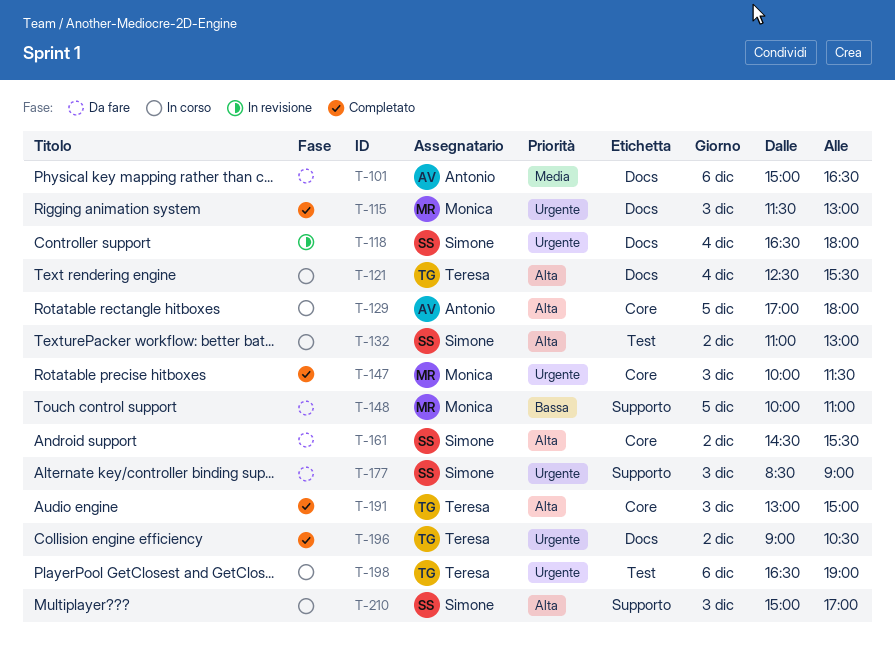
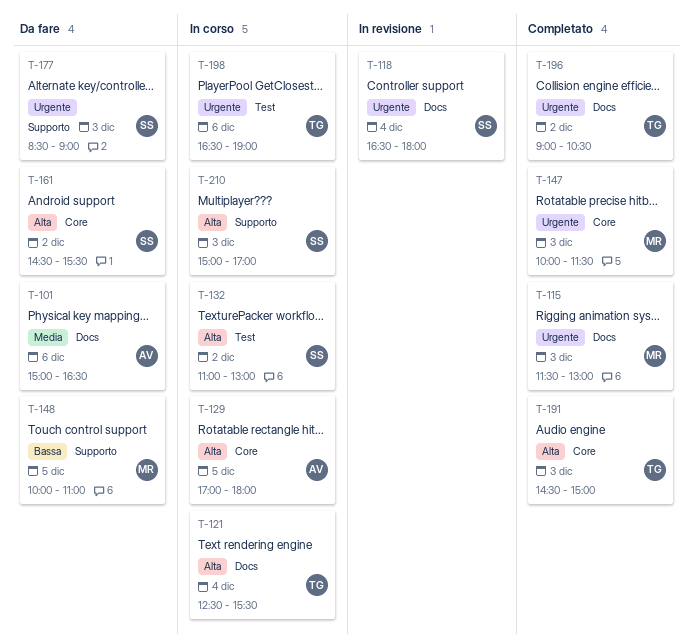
T-191, begins: 13:00 -> 14:30

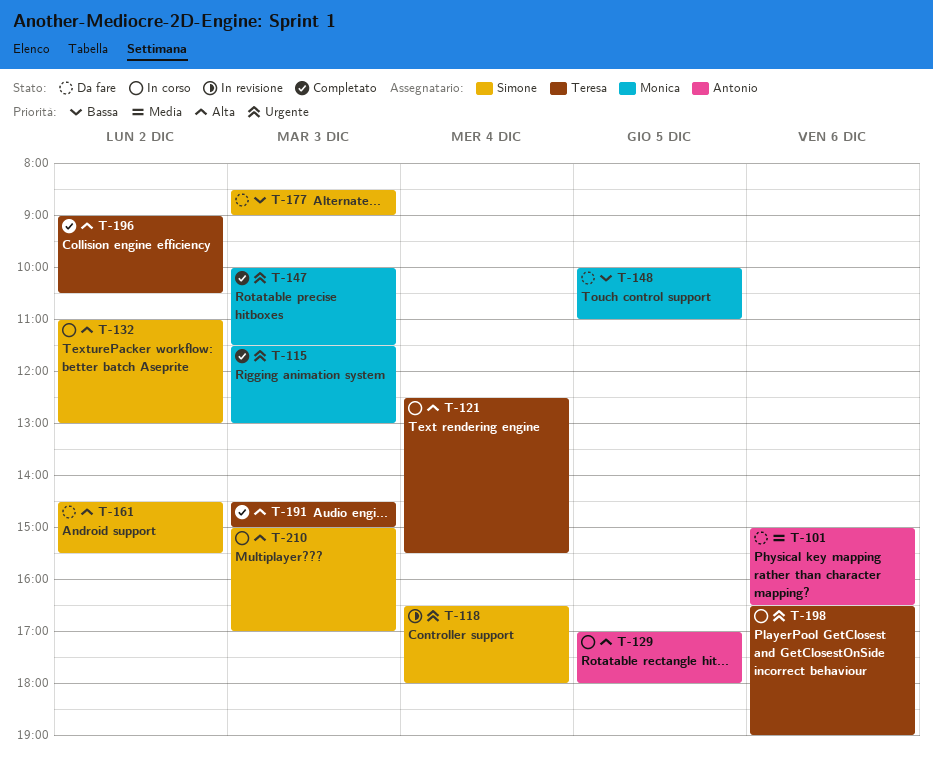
T-177, priority: Urgente -> Bassa
T-196, priority: Urgente -> Alta

